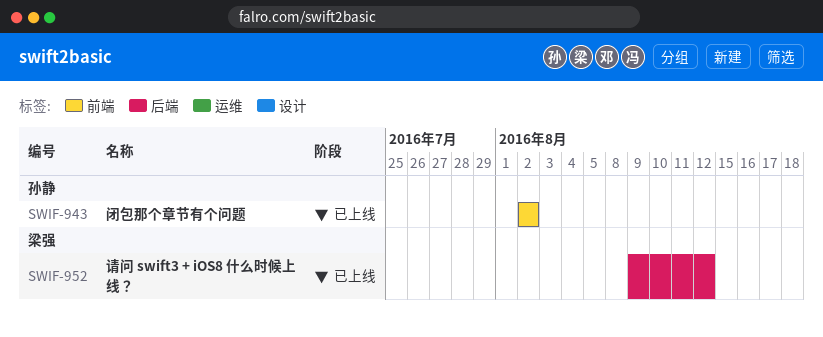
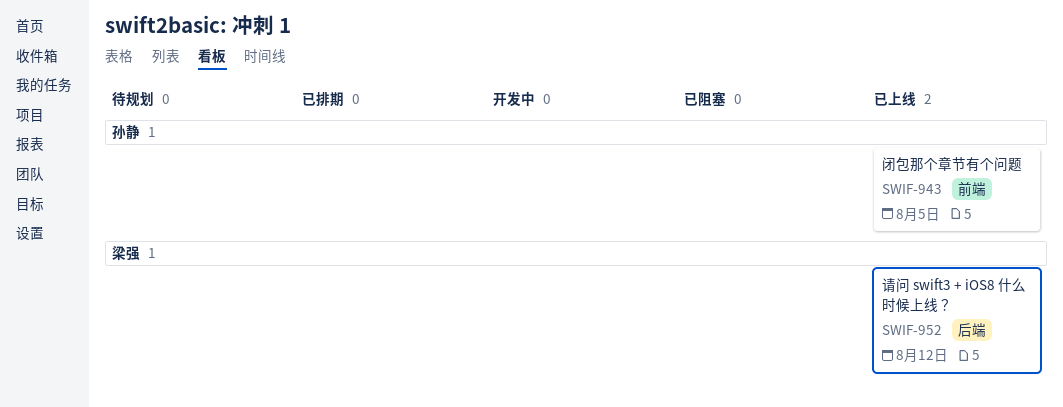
SWIF-943, due: Aug 2 -> Aug 5

